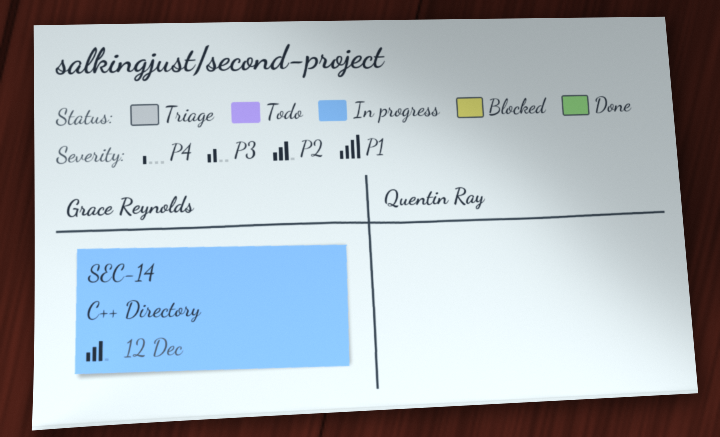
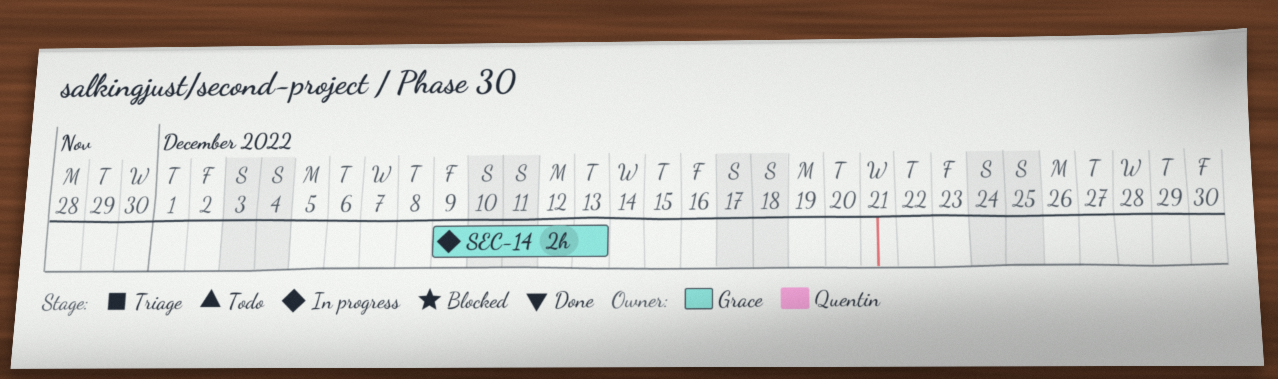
SEC-14, due: Dec 12 -> Dec 13

